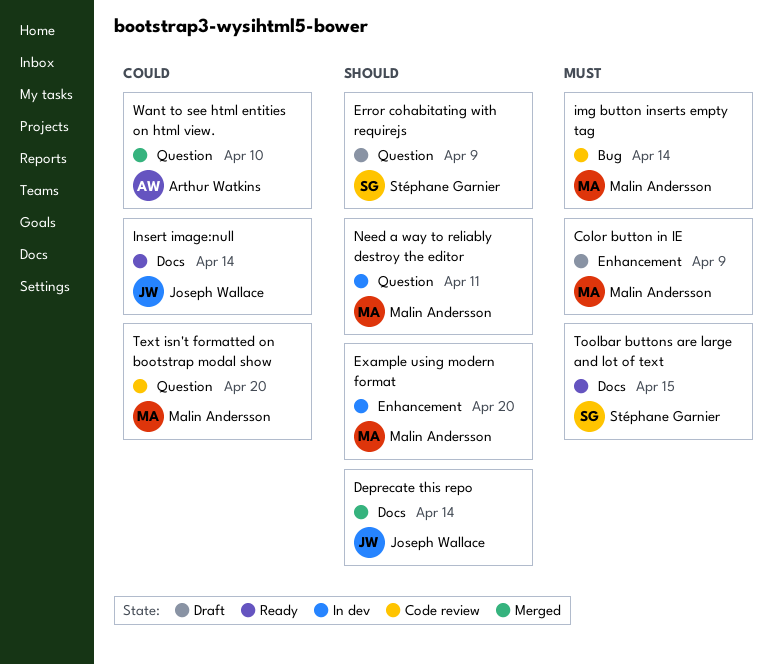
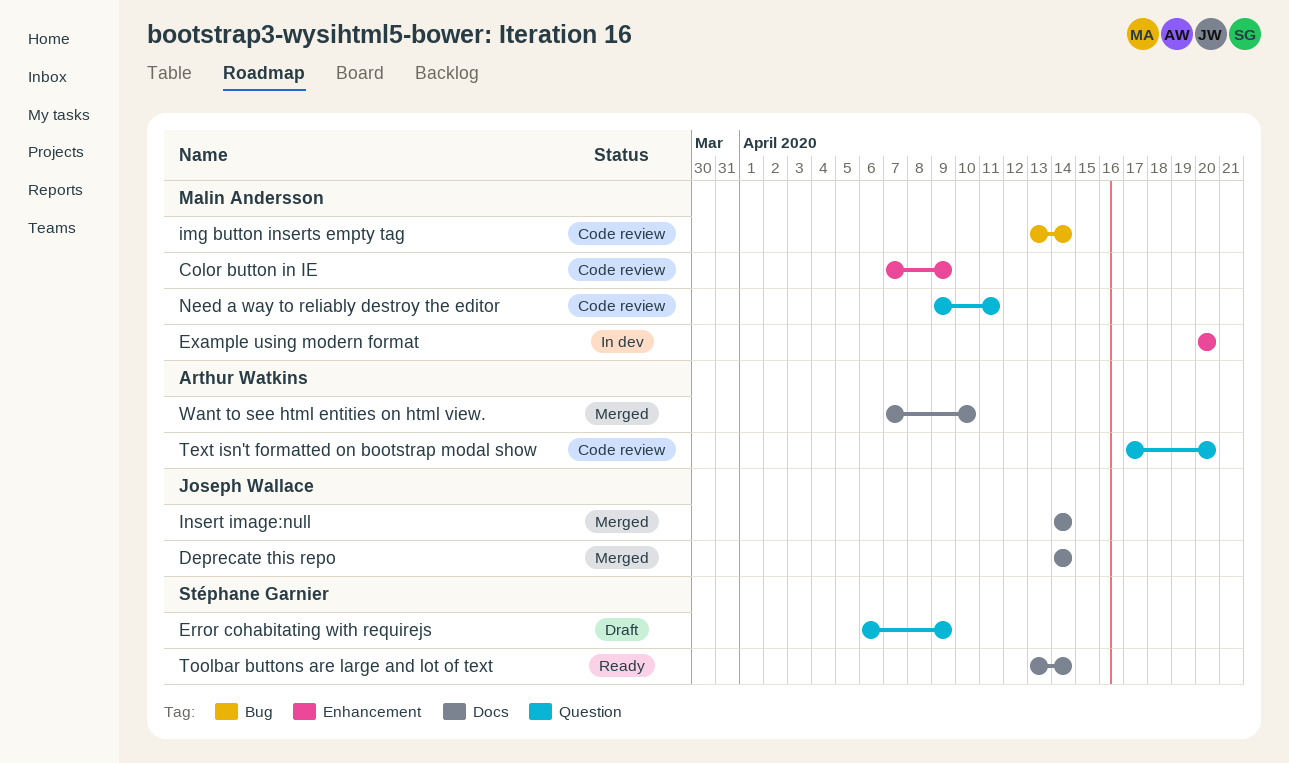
Color button in IE, status: Draft -> Code review
Insert image:null, status: Ready -> Merged
Need a way to reliably destroy the editor, status: In dev -> Code review
Text isn't formatted on bootstrap modal show, owner: Malin Andersson -> Arthur Watkins
Toolbar buttons are large and lot of text, due: Apr 15 -> Apr 14
Want to see html entities on html view., label: Question -> Docs

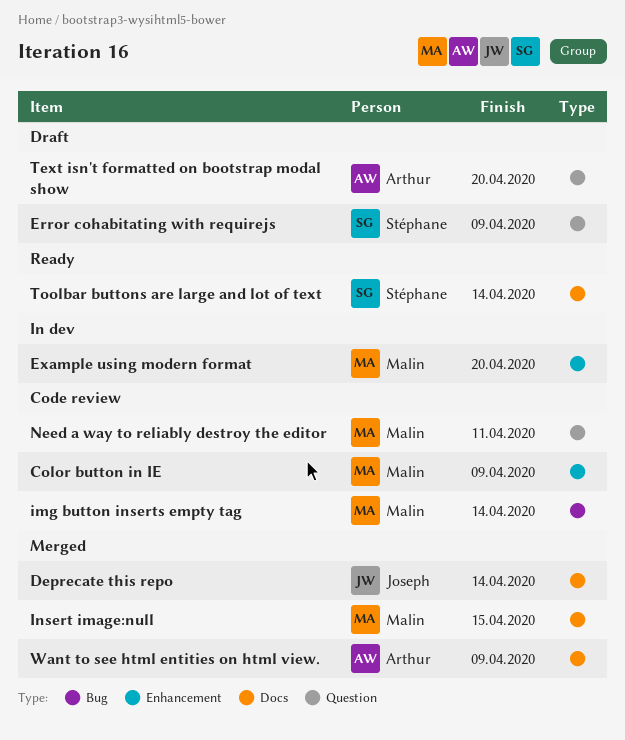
Insert image:null, owner: Joseph Wallace -> Malin Andersson
Insert image:null, due: Apr 14 -> Apr 15
Text isn't formatted on bootstrap modal show, status: Code review -> Draft
Want to see html entities on html view., due: Apr 10 -> Apr 9

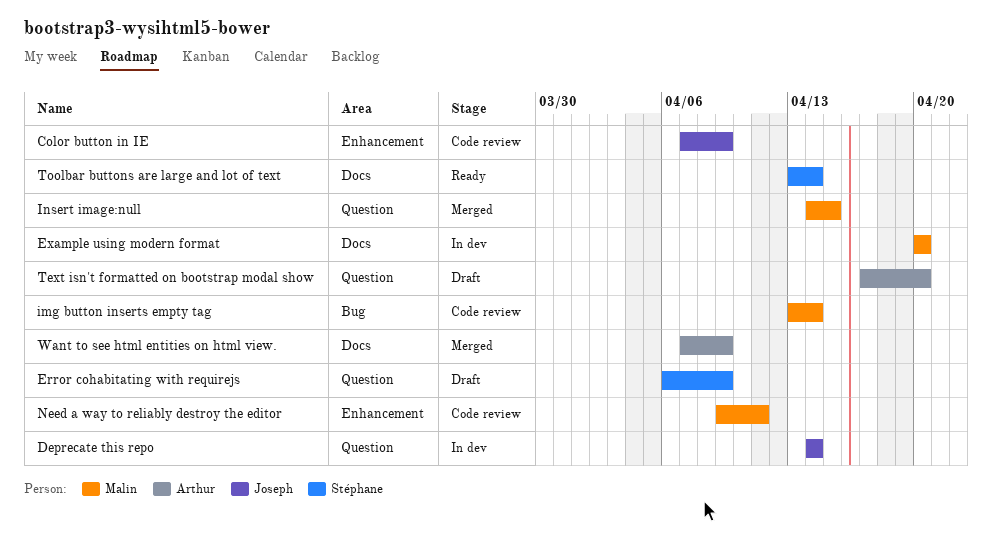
Color button in IE, owner: Malin -> Joseph
Deprecate this repo, status: Merged -> In dev
Deprecate this repo, label: Docs -> Question
Example using modern format, label: Enhancement -> Docs
Insert image:null, label: Docs -> Question
Need a way to reliably destroy the editor, label: Question -> Enhancement

